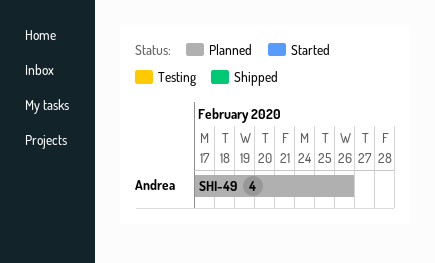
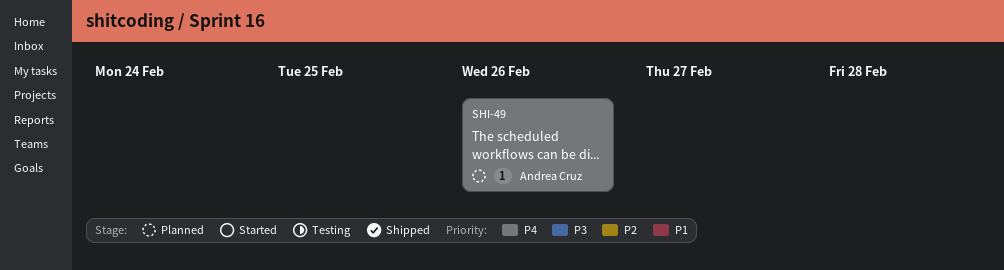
SHI-49, estimate: 4 -> 1

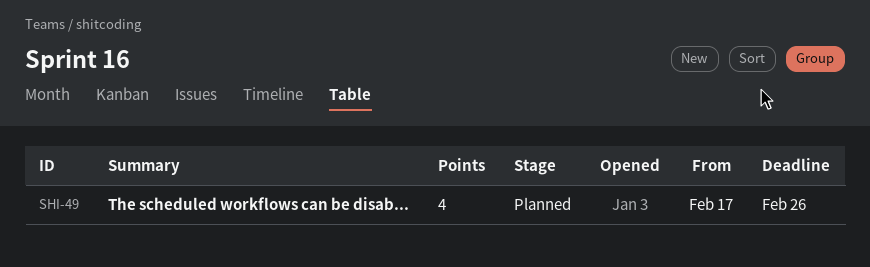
SHI-49, estimate: 1 -> 4

